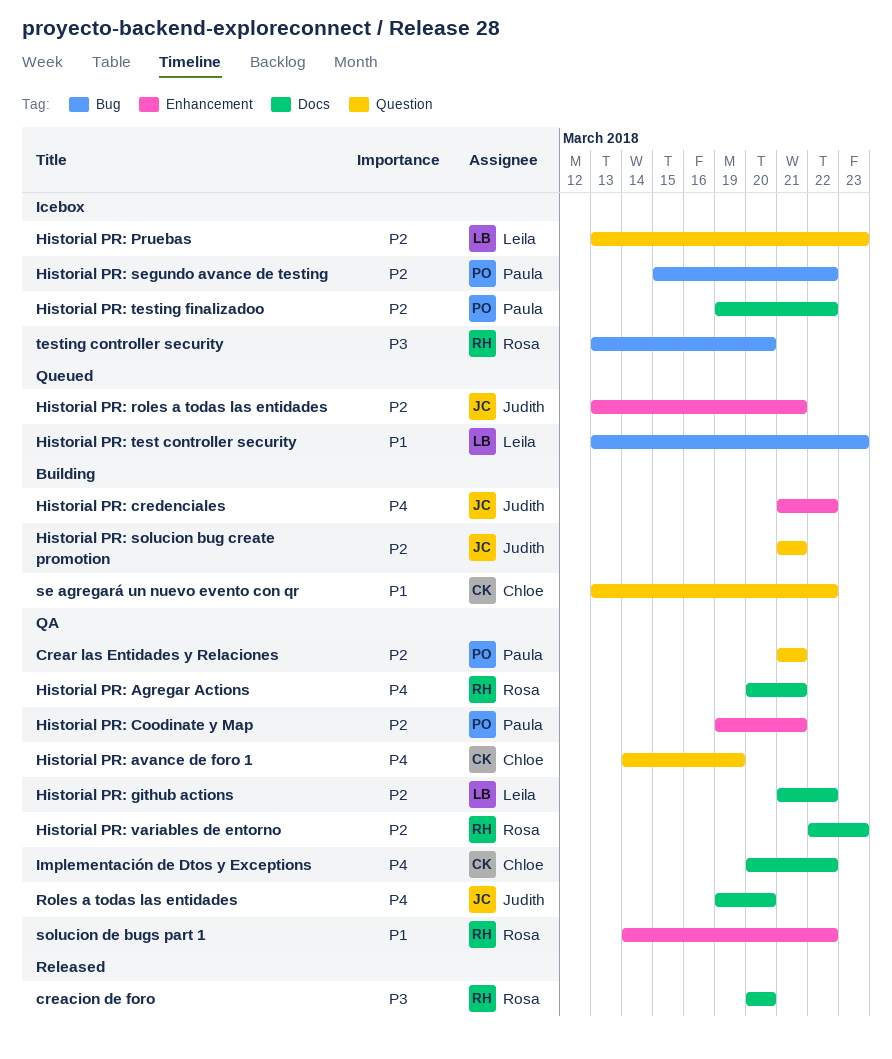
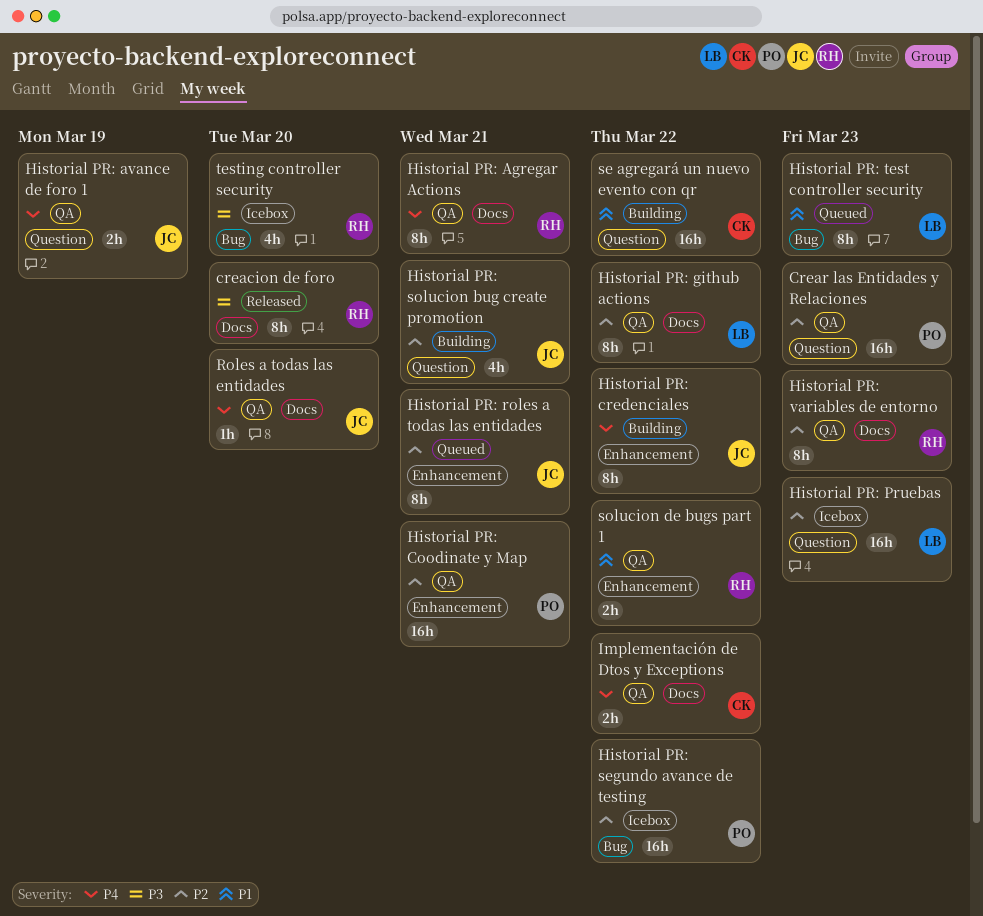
Crear las Entidades y Relaciones, due: Mar 21 -> Mar 23
Historial PR: avance de foro 1, owner: Chloe -> Judith
Historial PR: testing finalizadoo: present -> none

